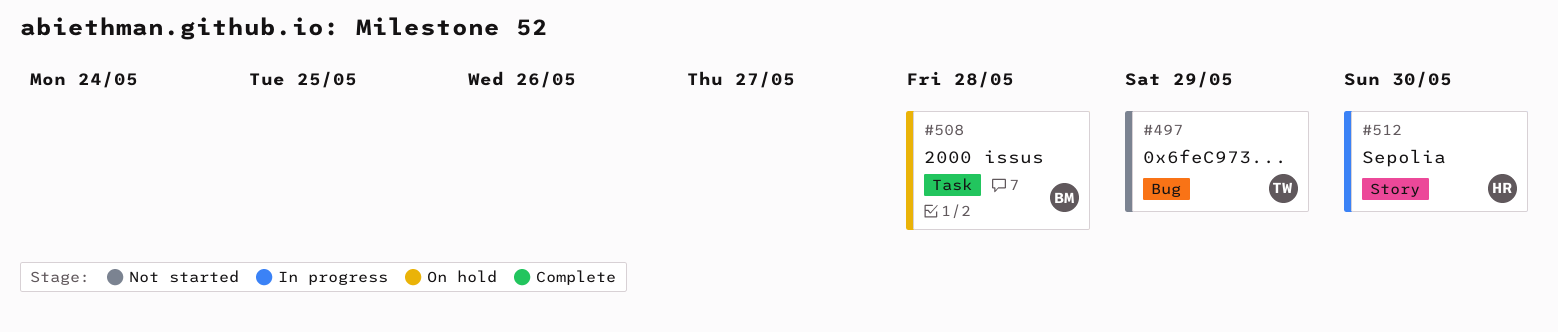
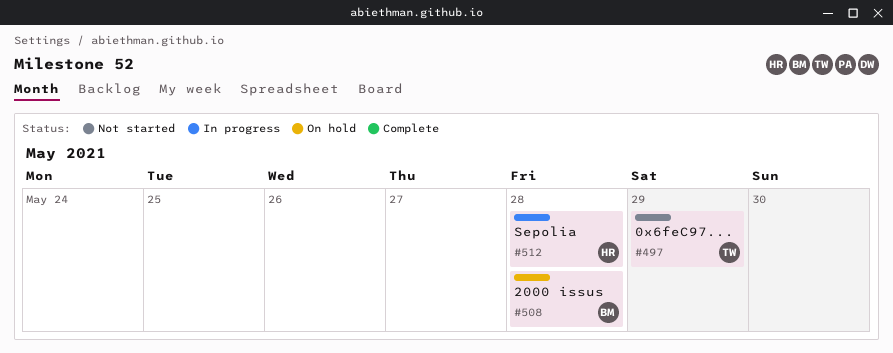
#512, due: May 30 -> May 28

